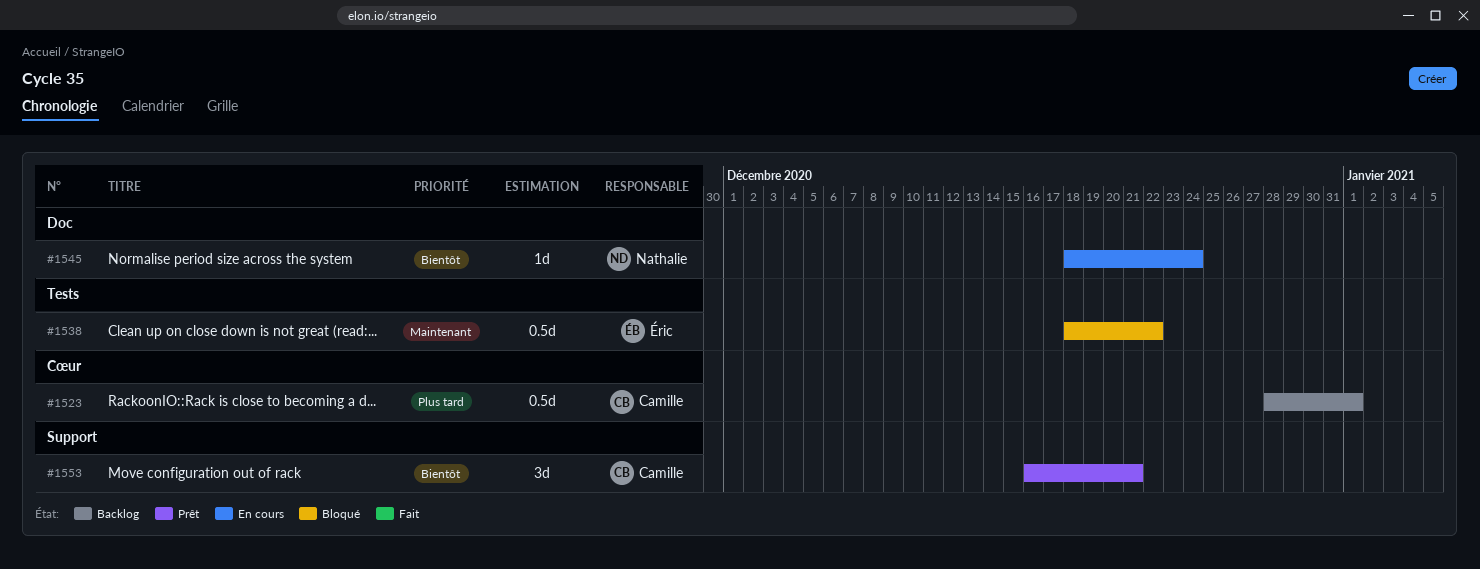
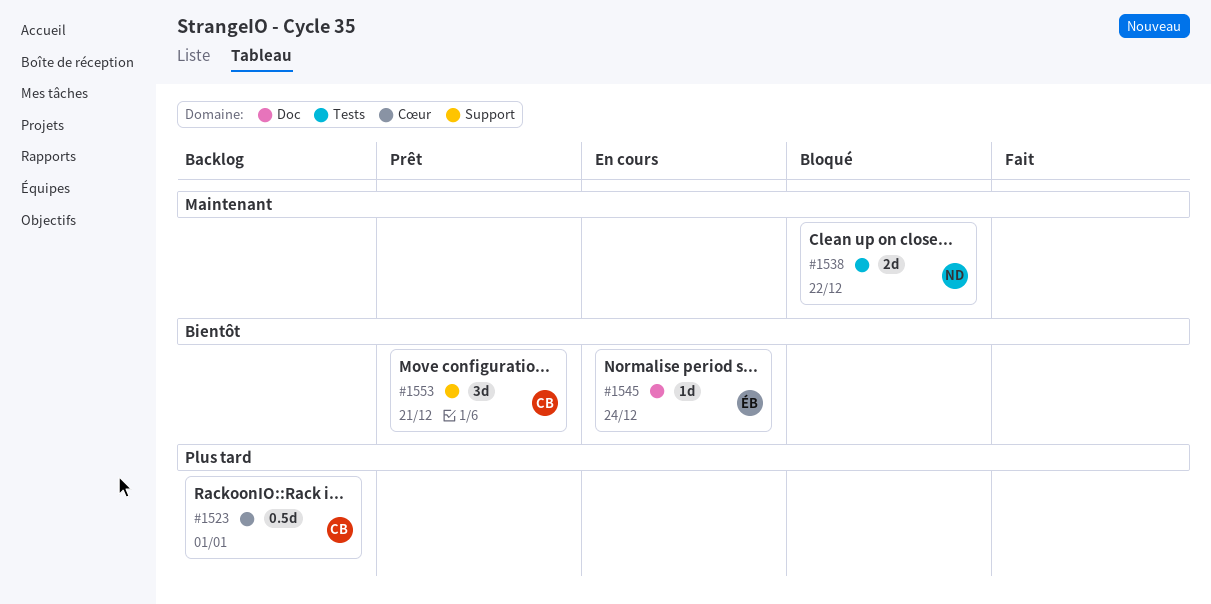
#1538, owner: Éric -> Nathalie
#1538, estimate: 0.5d -> 2d
#1545, owner: Nathalie -> Éric

